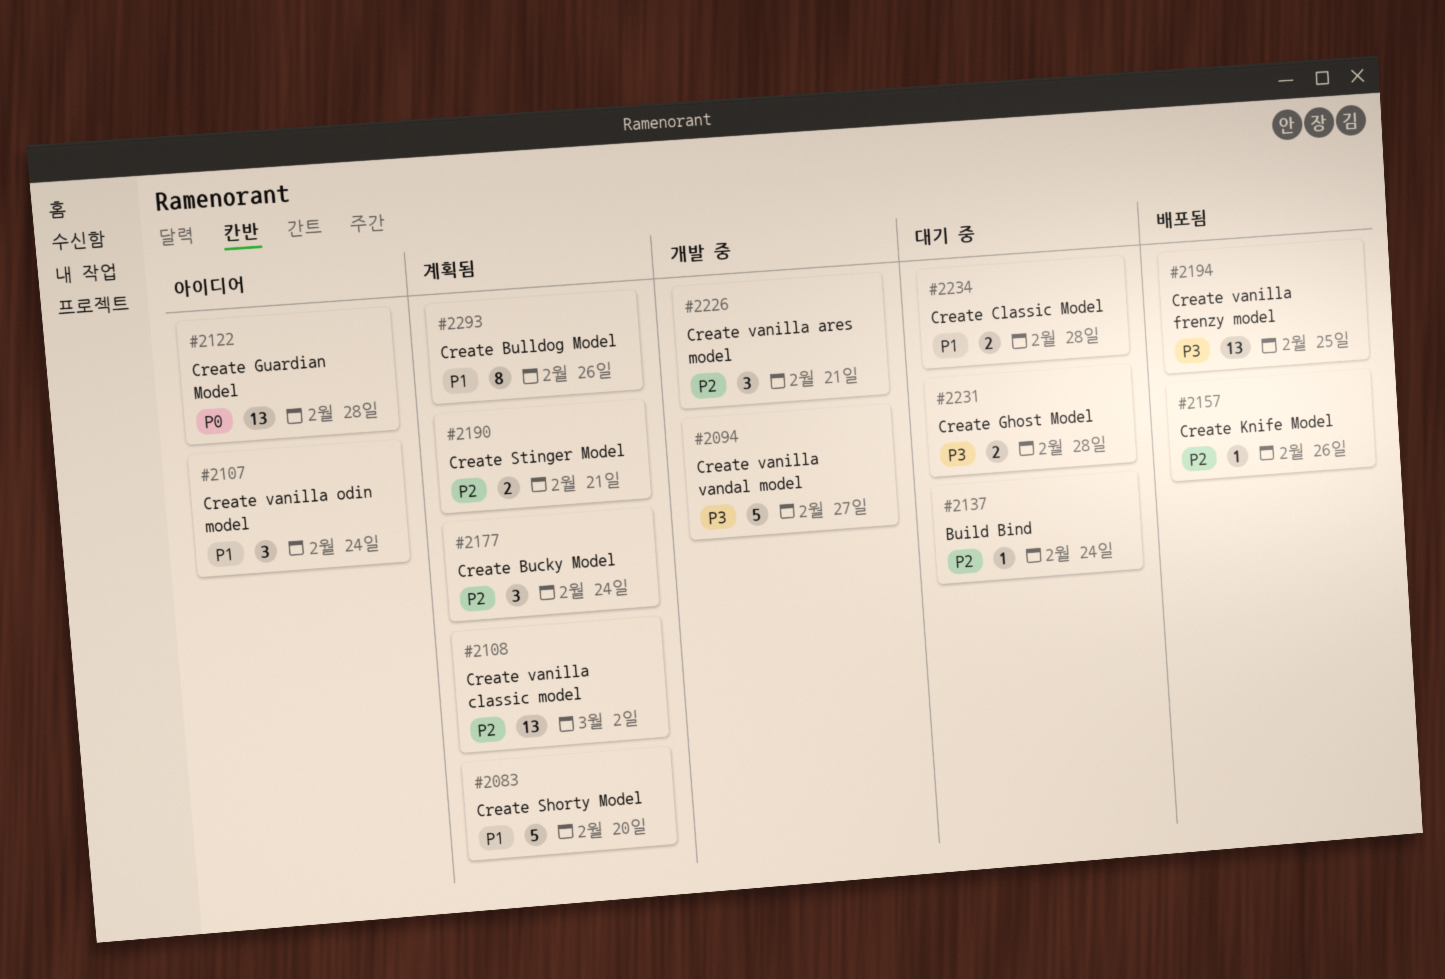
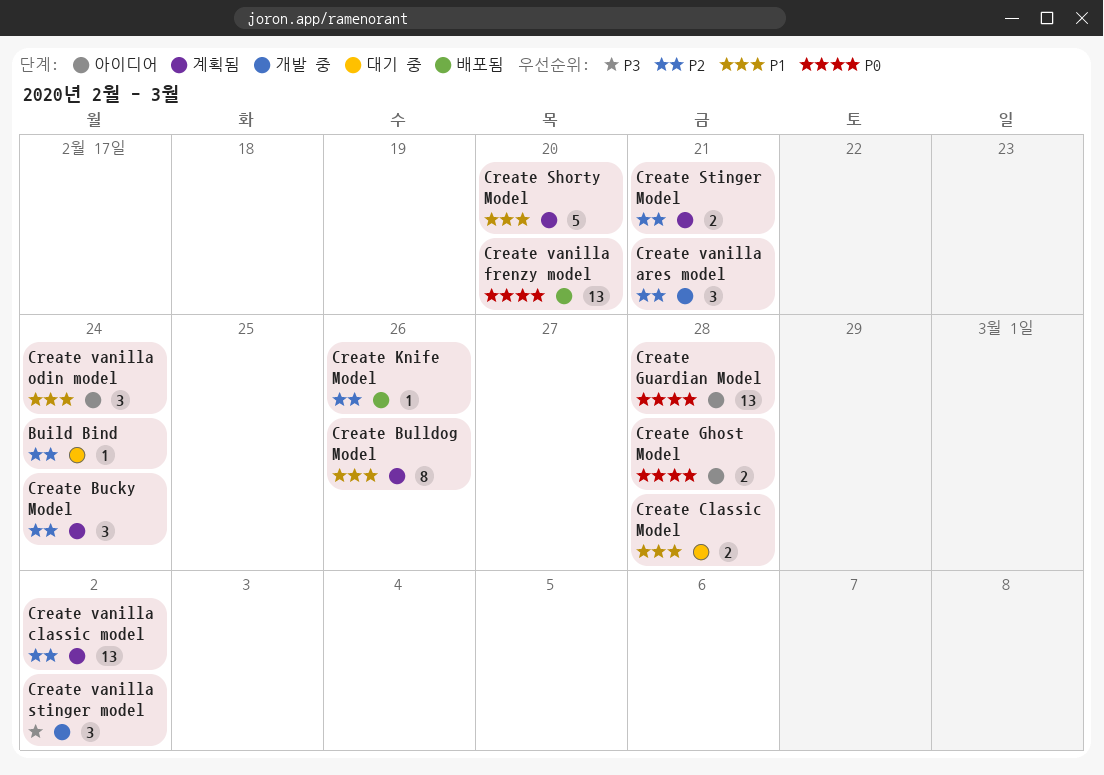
Create Ghost Model, status: 대기 중 -> 아이디어
Create Ghost Model, priority: P3 -> P0
Create vanilla frenzy model, priority: P3 -> P0
Create vanilla frenzy model, due: Feb 25 -> Feb 20
Create vanilla stinger model: none -> present
Create vanilla vandal model: present -> none

